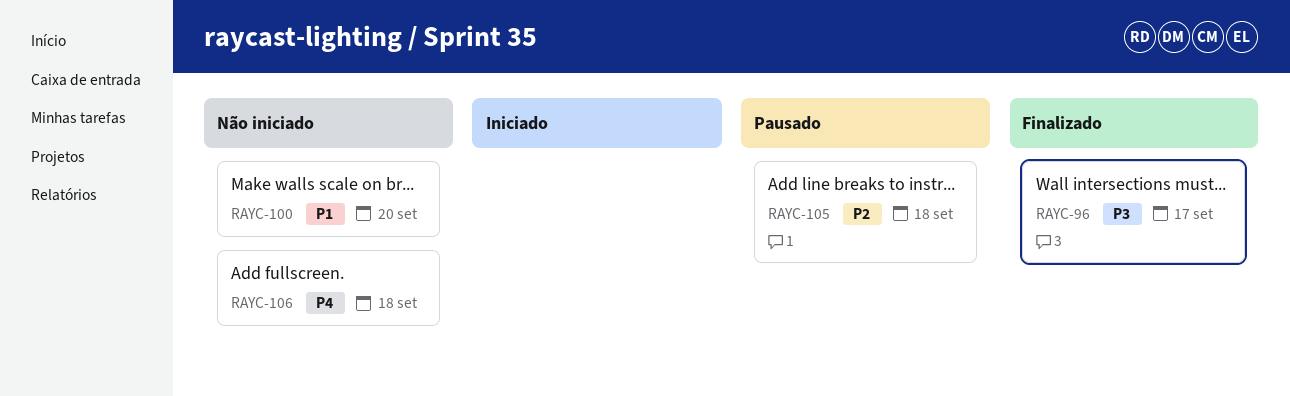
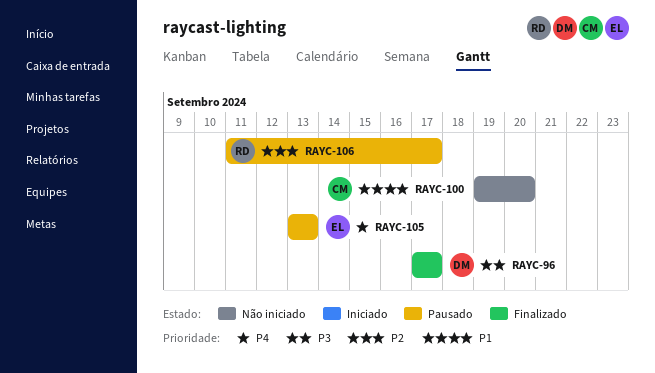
RAYC-105, priority: P2 -> P4
RAYC-105, due: Sep 18 -> Sep 13
RAYC-106, status: Não iniciado -> Pausado
RAYC-106, priority: P4 -> P2
RAYC-106, due: Sep 18 -> Sep 17

